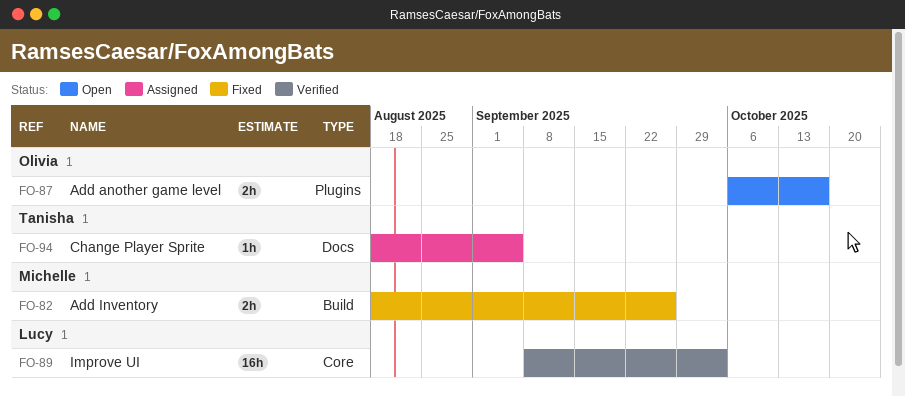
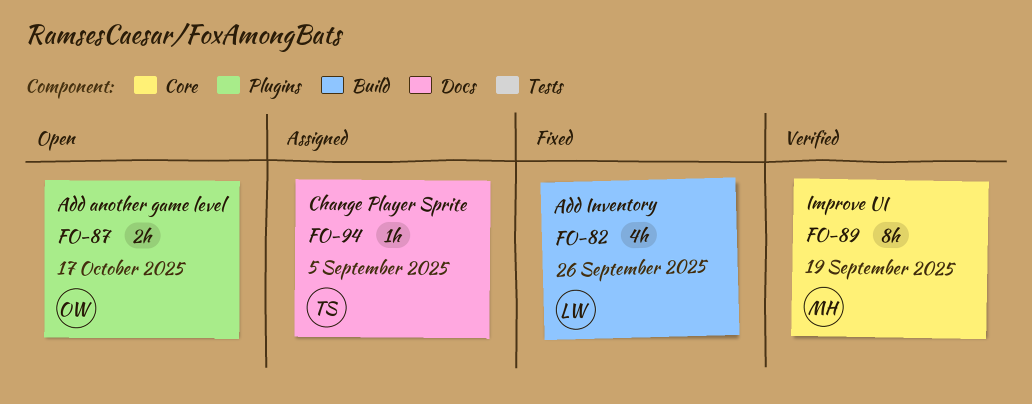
FO-82, owner: Michelle -> Lucy
FO-82, estimate: 2h -> 4h
FO-89, owner: Lucy -> Michelle
FO-89, estimate: 16h -> 8h
FO-89, due: Oct 3 -> Sep 19

